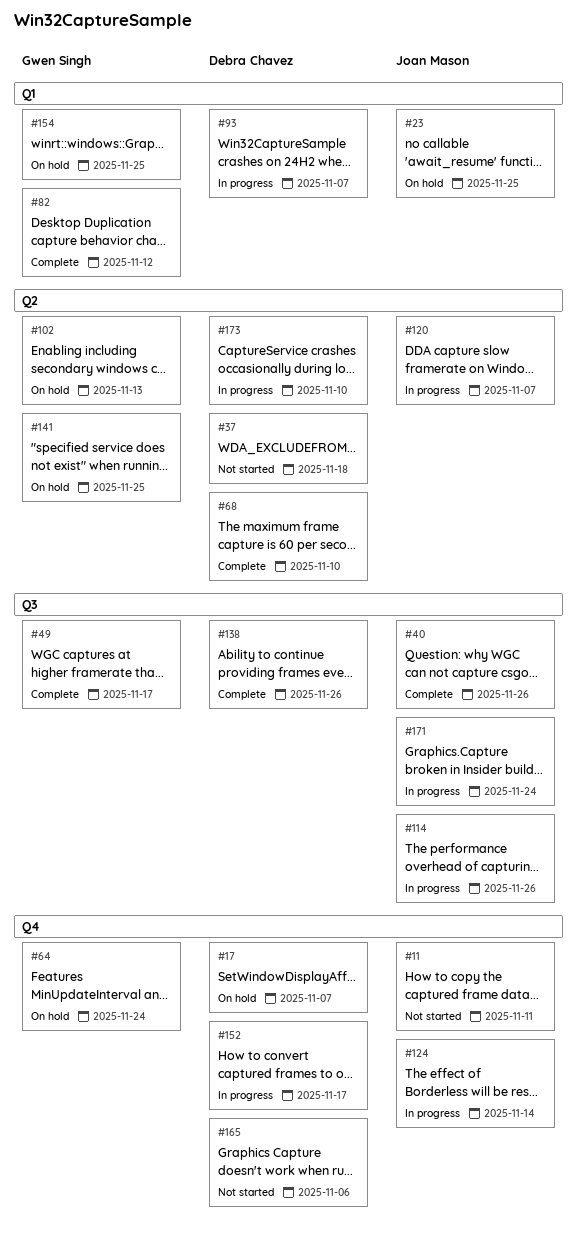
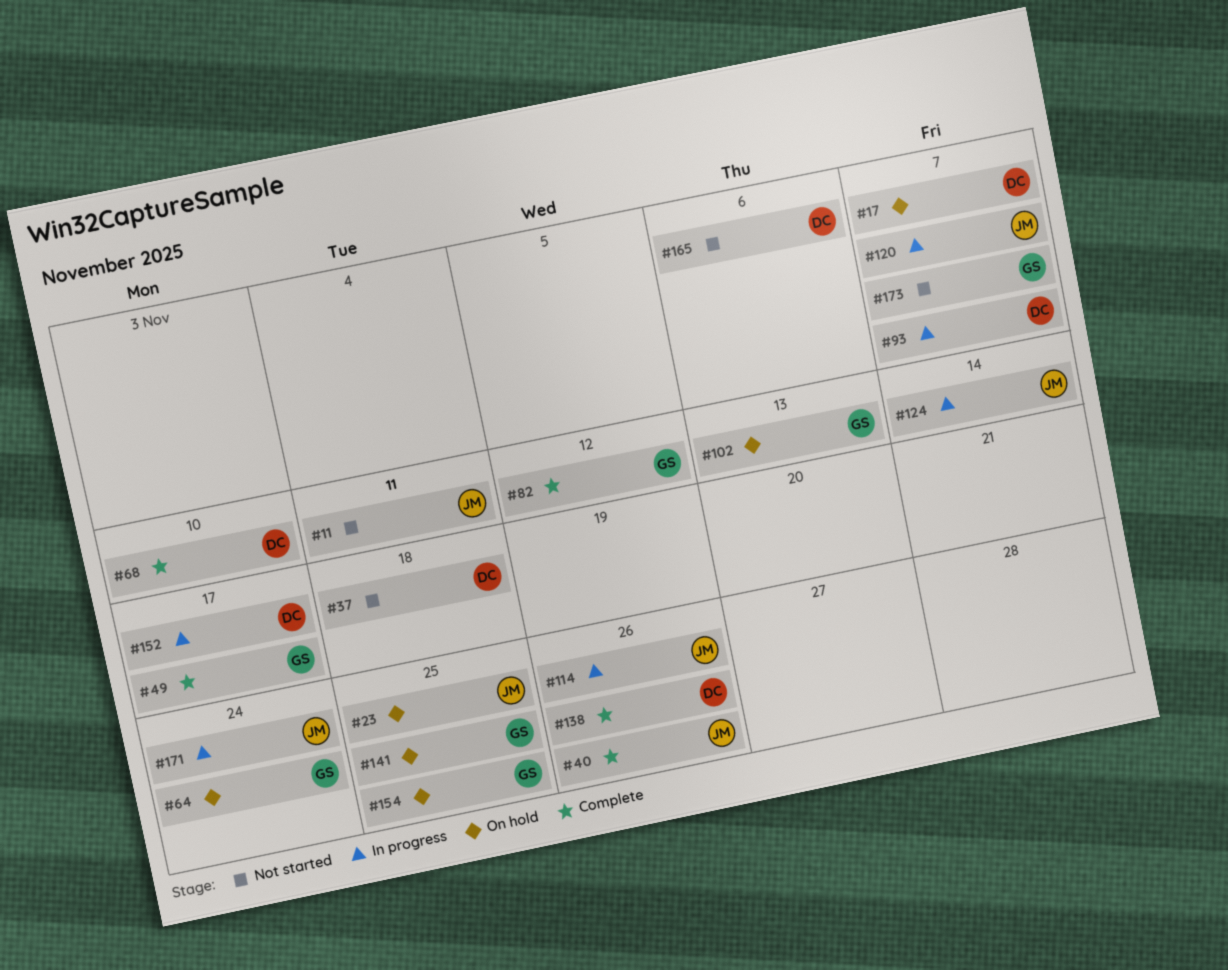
#173, status: In progress -> Not started
#173, owner: Debra Chavez -> Gwen Singh
#173, due: Nov 10 -> Nov 7

